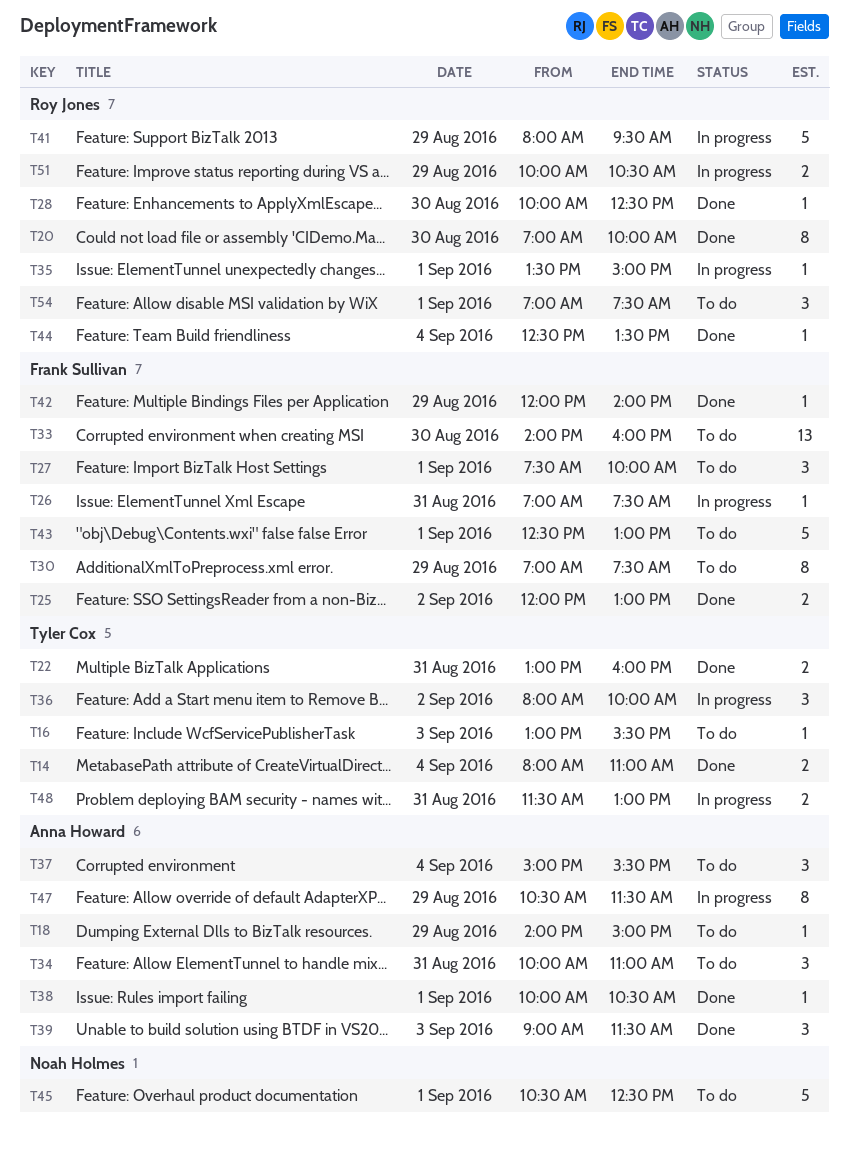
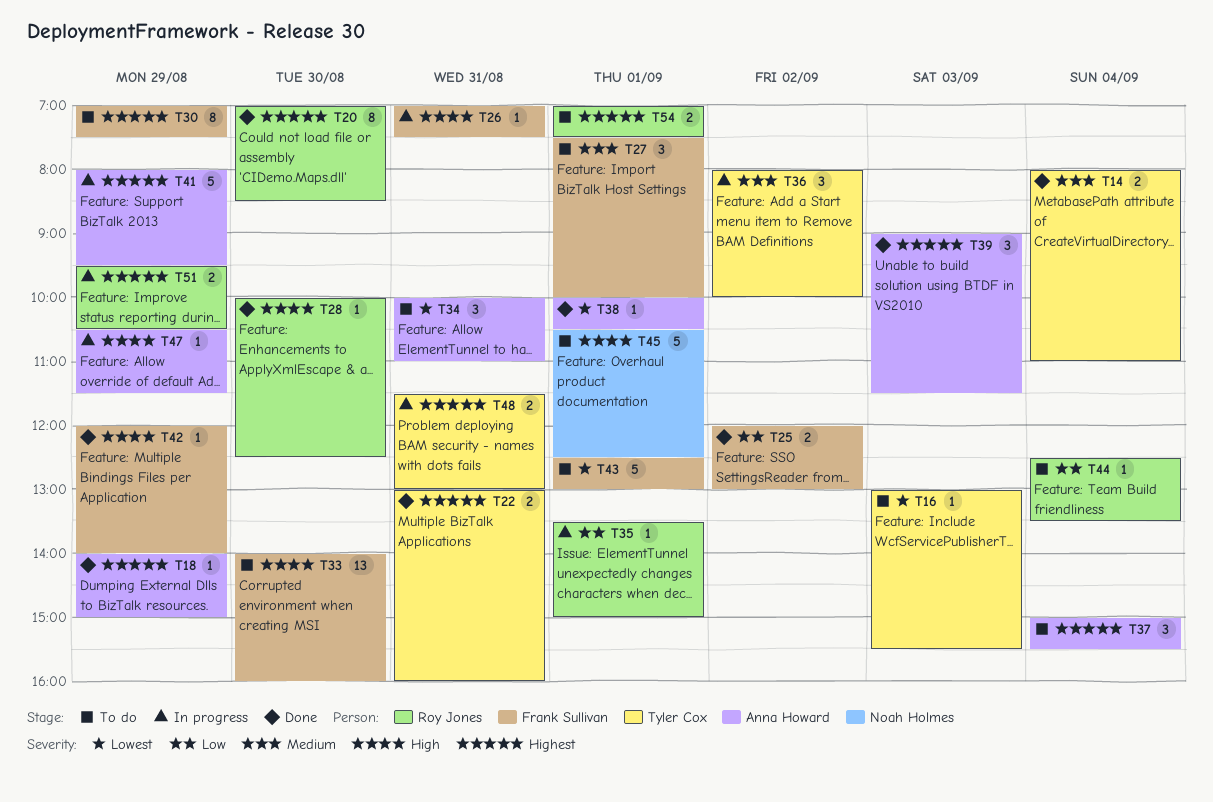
T18, status: To do -> Done
T20, ends: 10:00 -> 08:30
T41, owner: Roy Jones -> Anna Howard
T44, status: Done -> To do
T47, estimate: 8 -> 1
T51, begins: 10:00 -> 09:30
T54, estimate: 3 -> 2

